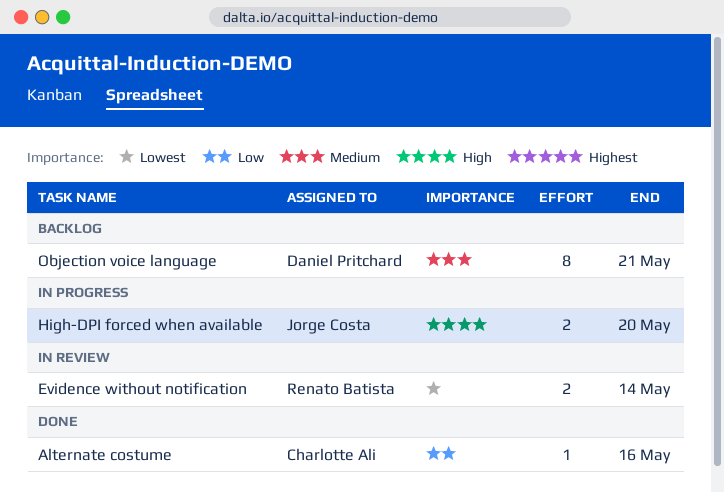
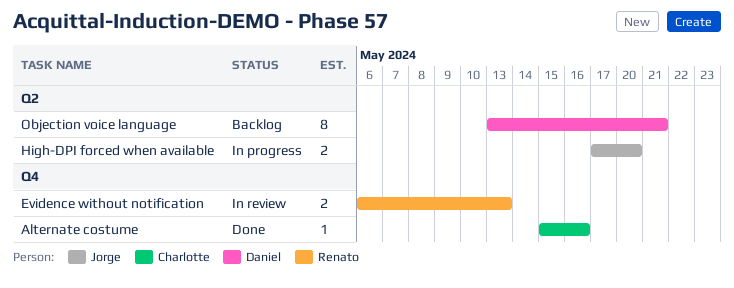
Evidence without notification, due: May 14 -> May 13

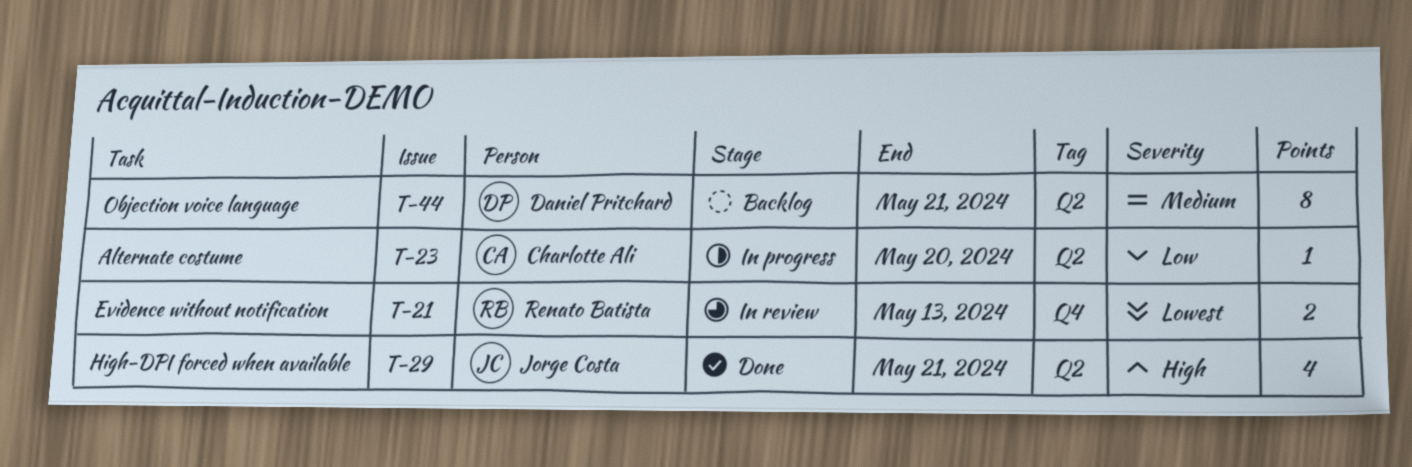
Alternate costume, status: Done -> In progress
Alternate costume, label: Q4 -> Q2
Alternate costume, due: May 16 -> May 20
High-DPI forced when available, status: In progress -> Done
High-DPI forced when available, estimate: 2 -> 4
High-DPI forced when available, due: May 20 -> May 21

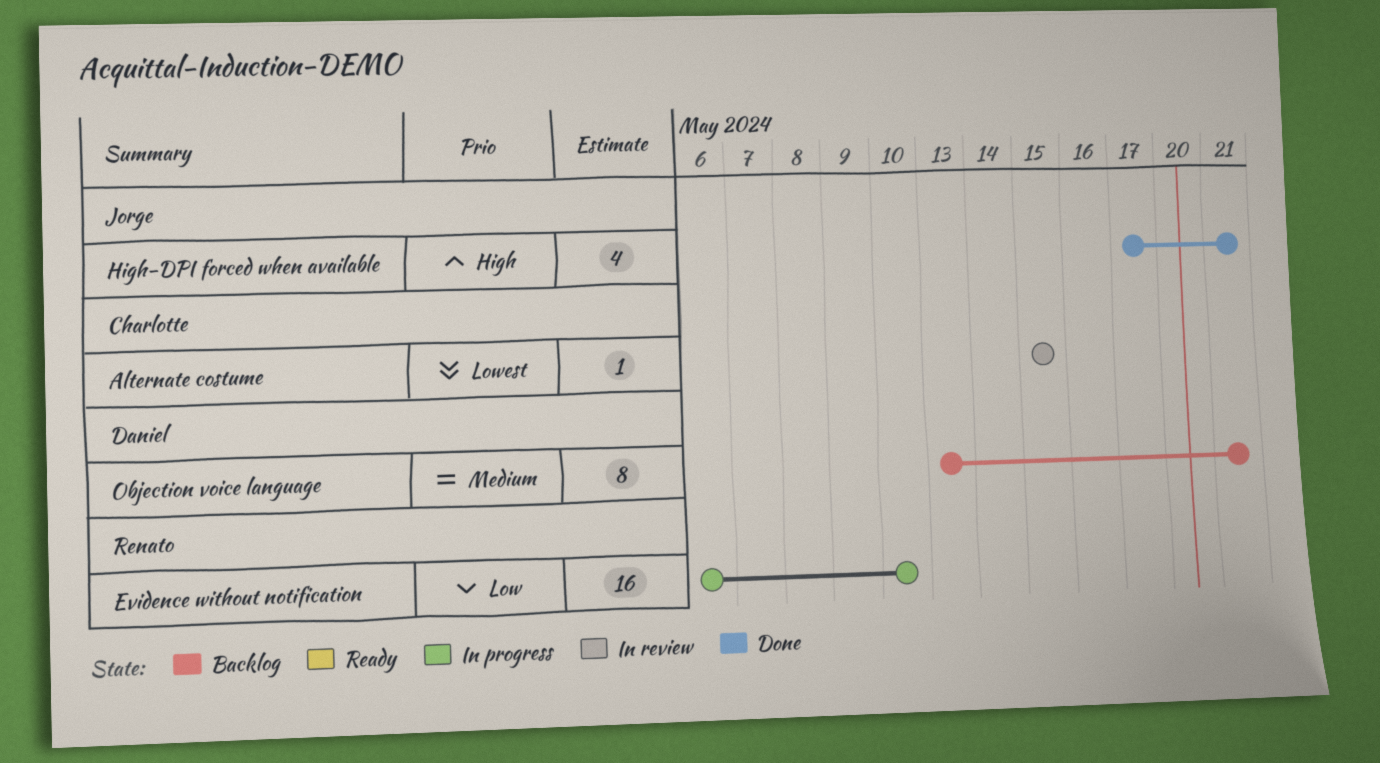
Alternate costume, status: In progress -> In review
Alternate costume, priority: Low -> Lowest
Alternate costume, due: May 20 -> May 15
Evidence without notification, status: In review -> In progress
Evidence without notification, priority: Lowest -> Low
Evidence without notification, estimate: 2 -> 16
Evidence without notification, due: May 13 -> May 10

